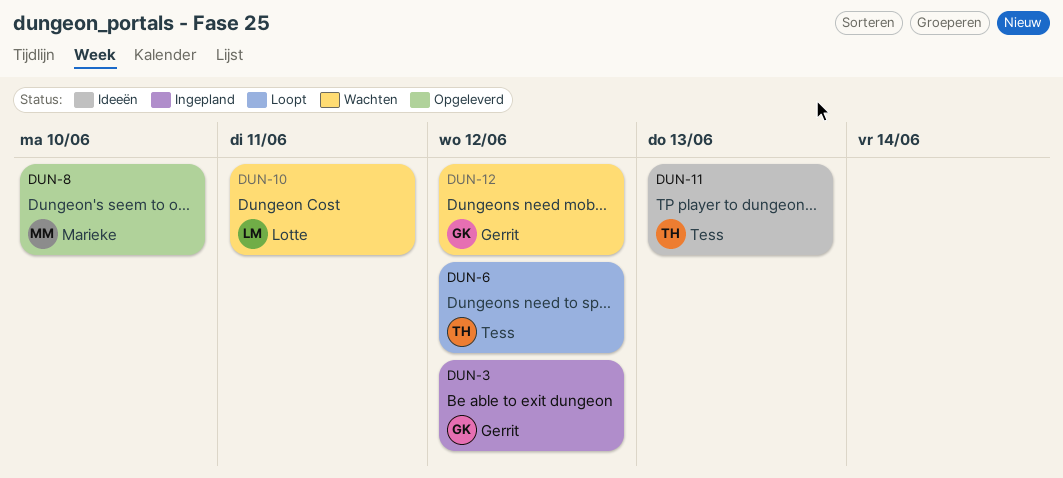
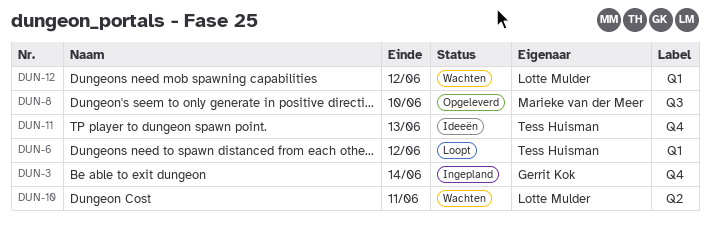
DUN-3, due: Jun 12 -> Jun 14
DUN-12, owner: Gerrit Kok -> Lotte Mulder

